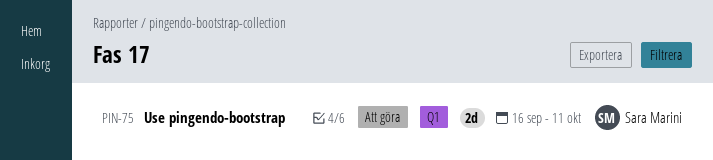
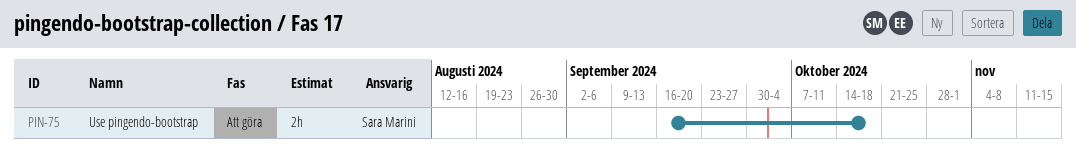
PIN-75, estimate: 2d -> 2h
PIN-75, due: Oct 11 -> Oct 18

